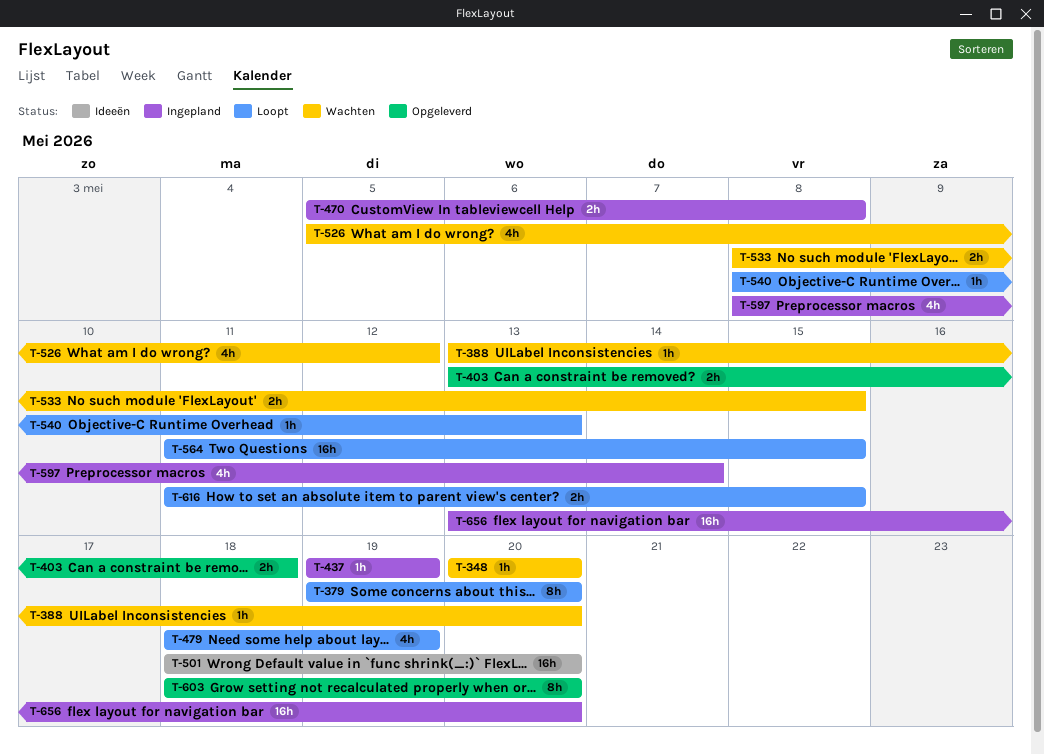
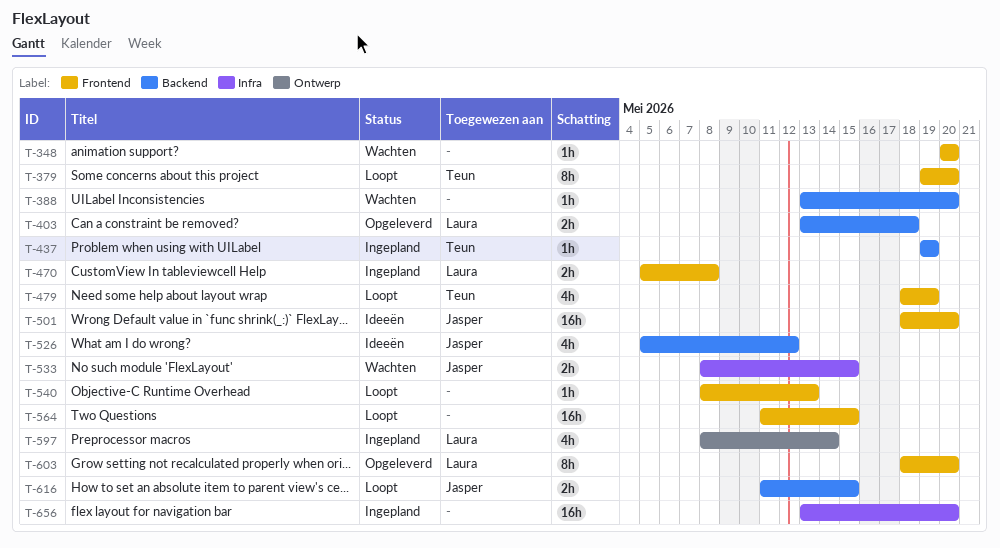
T-526, status: Wachten -> Ideeën

